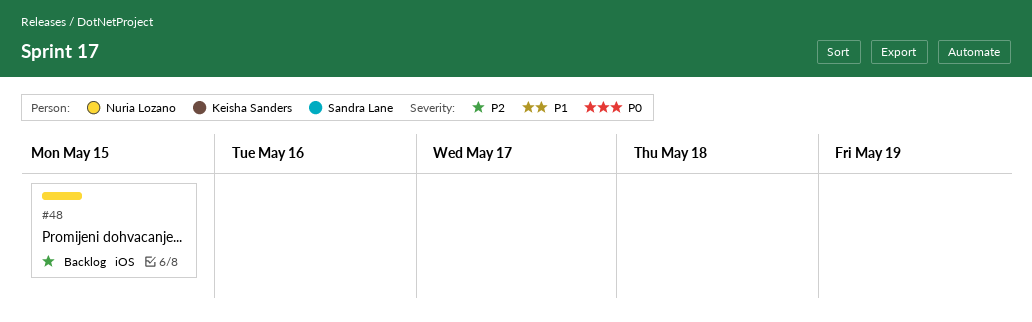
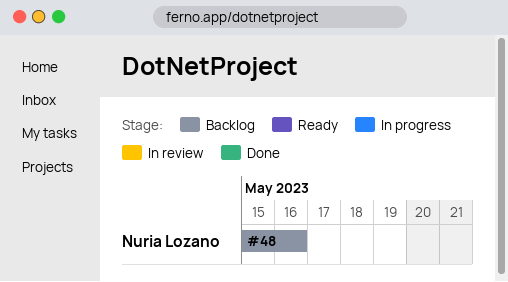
#48, due: May 15 -> May 16

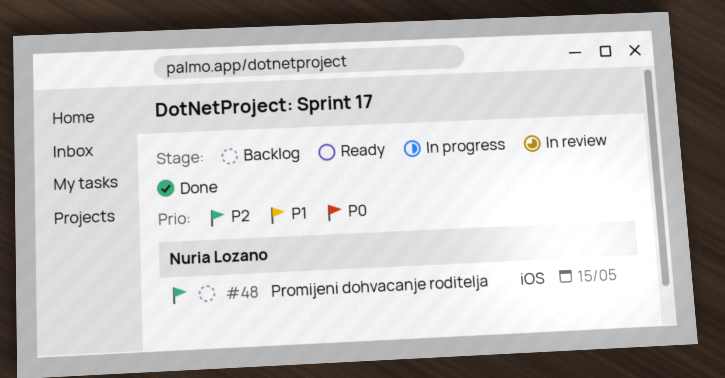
#48, due: May 16 -> May 15

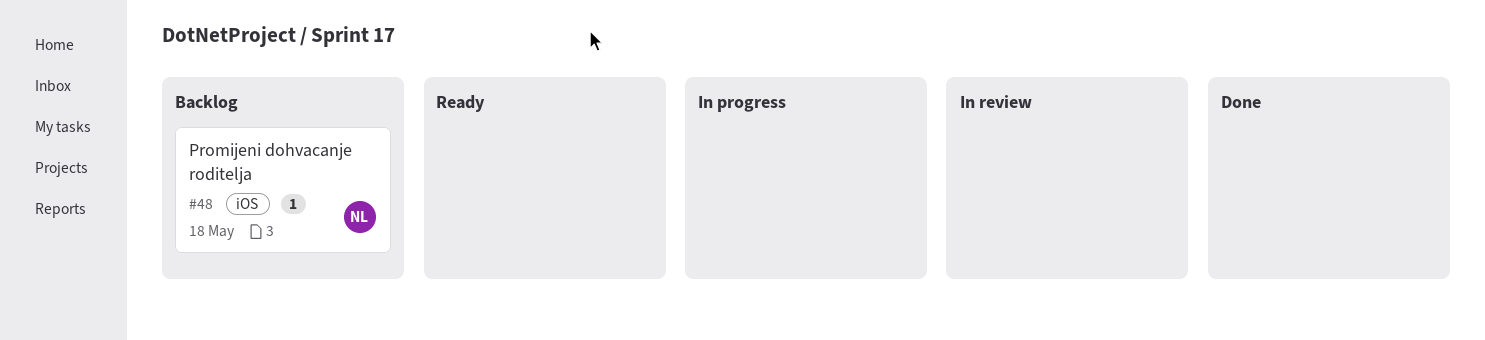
#48, due: May 15 -> May 18

